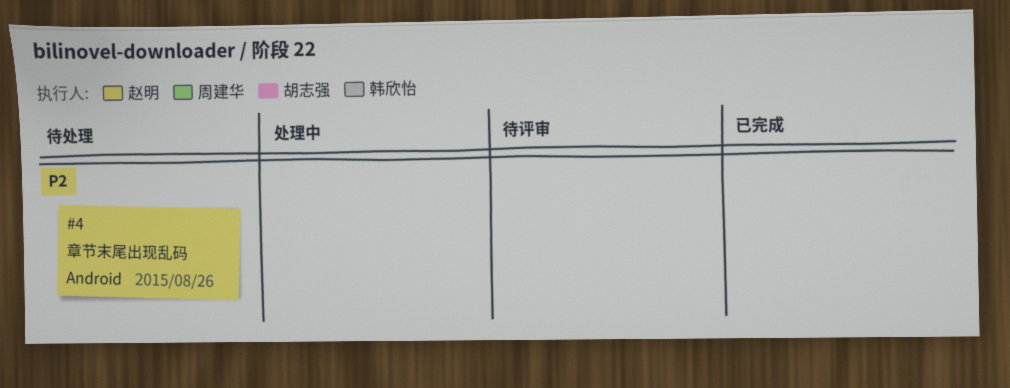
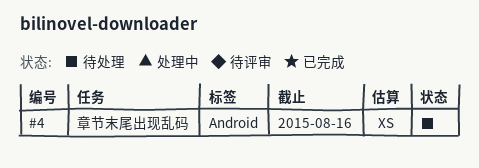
#4, due: Aug 26 -> Aug 16

